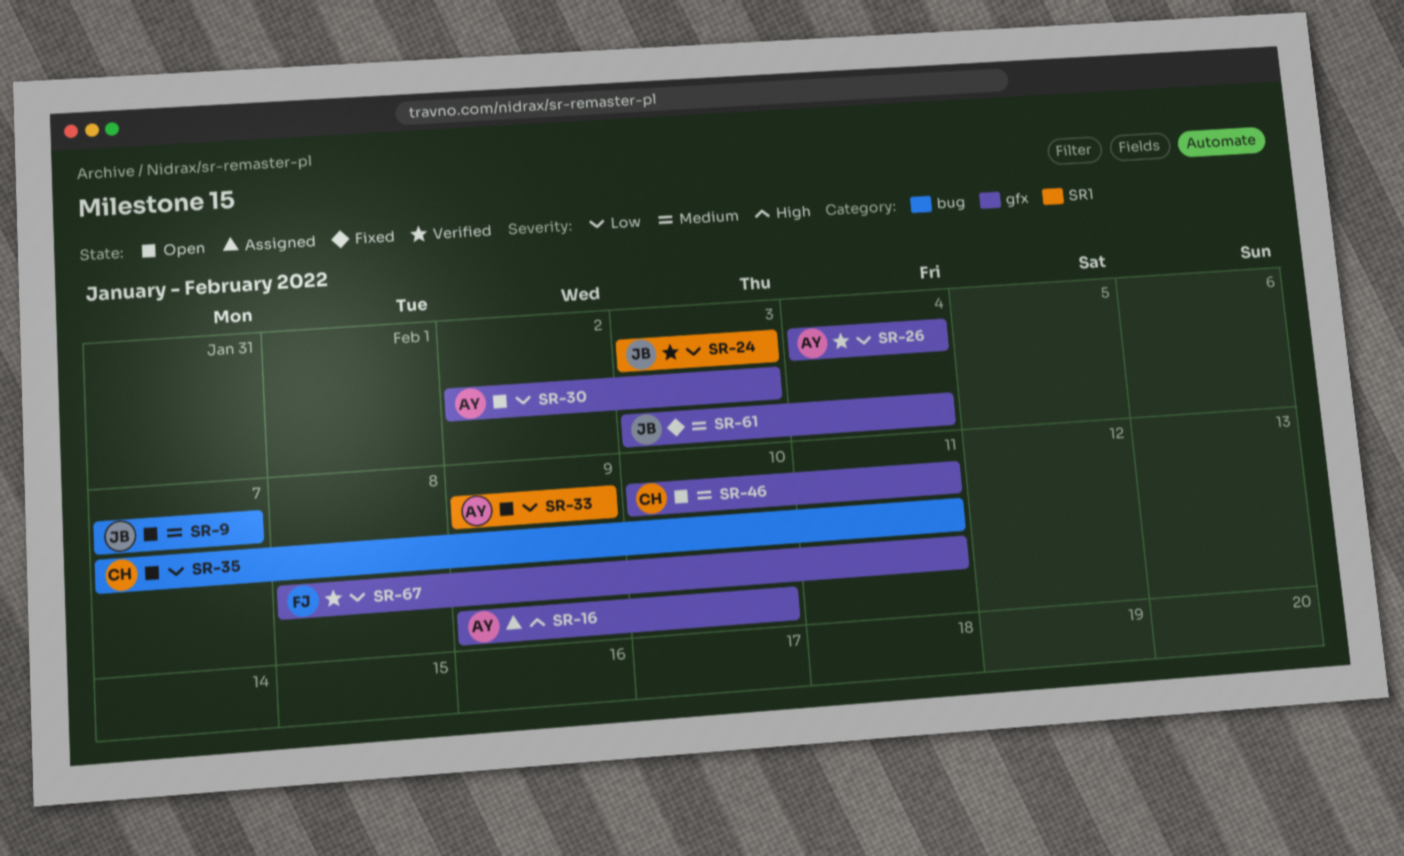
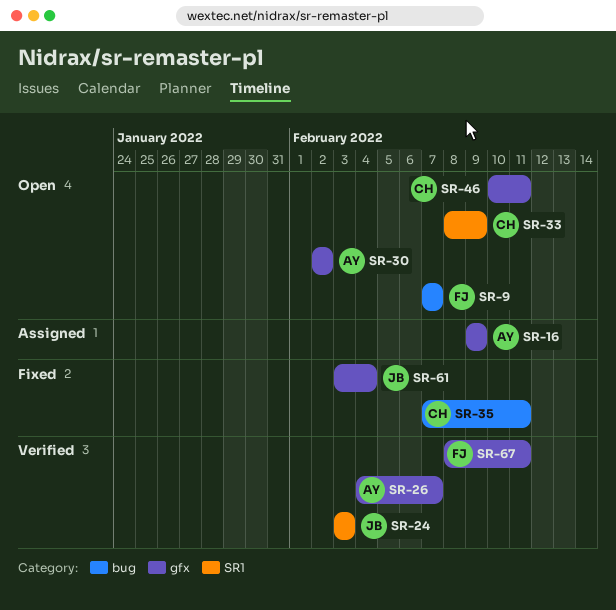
SR-9, owner: JB -> FJ
SR-16, due: Feb 10 -> Feb 9
SR-26, due: Feb 4 -> Feb 7
SR-30, due: Feb 3 -> Feb 2
SR-33, owner: AY -> CH
SR-33, start: Feb 9 -> Feb 8
SR-35, status: Open -> Fixed

